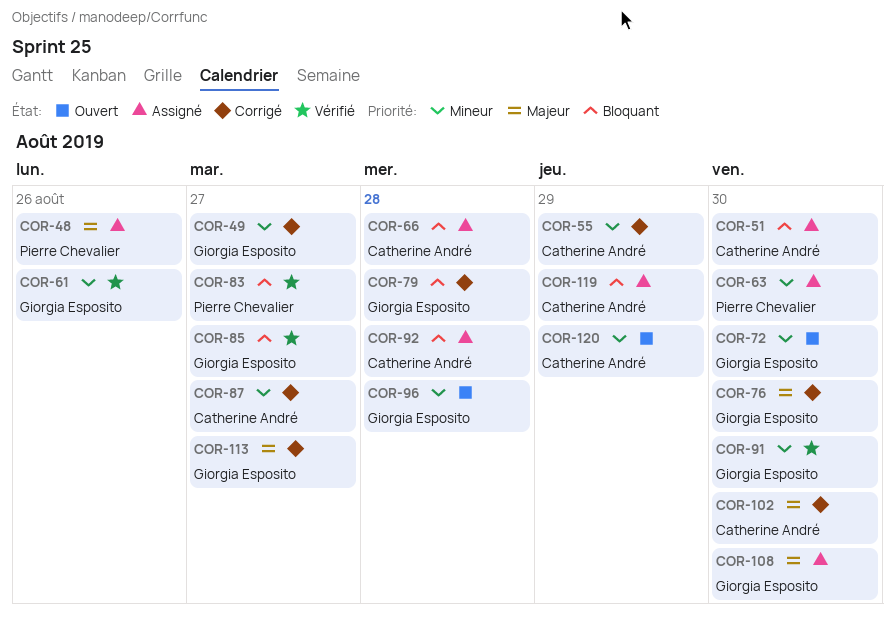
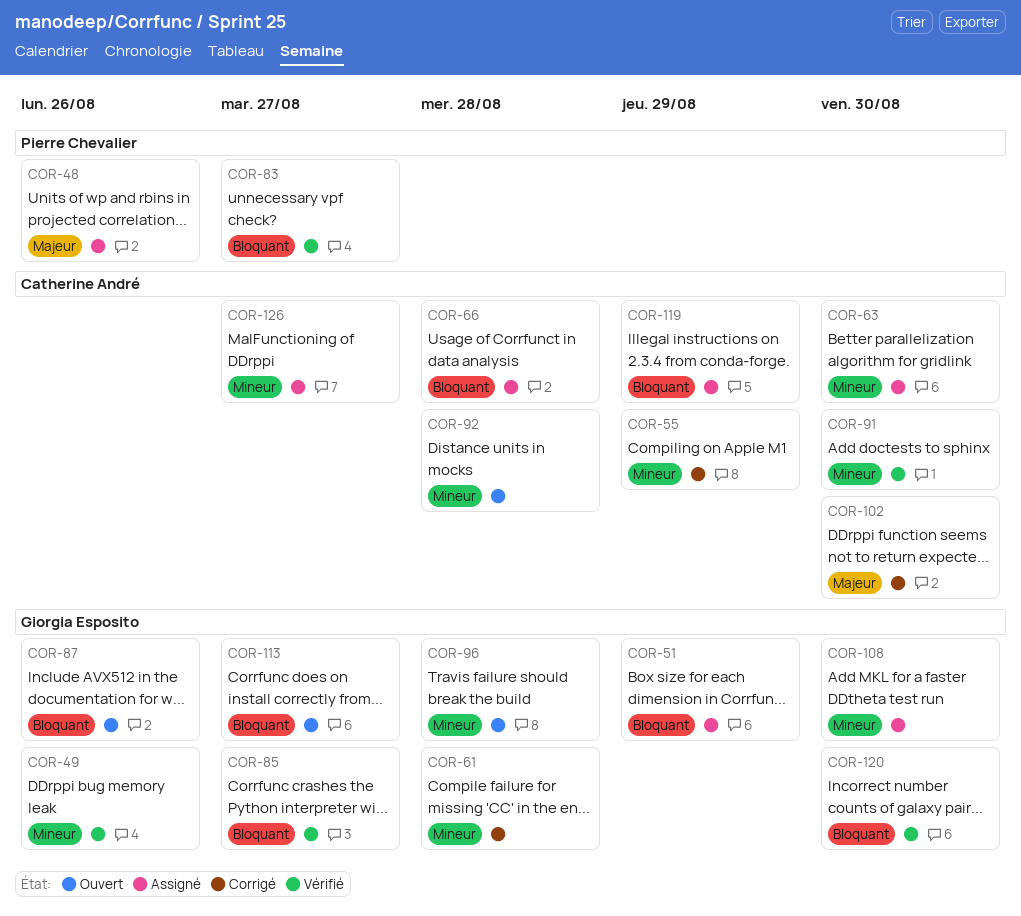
COR-49, status: Corrigé -> Vérifié
COR-49, due: Aug 27 -> Aug 26
COR-51, owner: Catherine André -> Giorgia Esposito
COR-51, due: Aug 30 -> Aug 29
COR-61, status: Vérifié -> Corrigé
COR-61, due: Aug 26 -> Aug 28
COR-63, owner: Pierre Chevalier -> Catherine André
COR-72: present -> none
COR-76: present -> none
COR-79: present -> none
COR-87, status: Corrigé -> Ouvert
COR-87, owner: Catherine André -> Giorgia Esposito
COR-87, priority: Mineur -> Bloquant
COR-87, due: Aug 27 -> Aug 26
COR-91, owner: Giorgia Esposito -> Catherine André
COR-92, status: Assigné -> Ouvert
COR-92, priority: Bloquant -> Mineur
COR-108, priority: Majeur -> Mineur
COR-113, status: Corrigé -> Ouvert
COR-113, priority: Majeur -> Bloquant
COR-120, status: Ouvert -> Vérifié
COR-120, owner: Catherine André -> Giorgia Esposito
COR-120, priority: Mineur -> Bloquant
COR-120, due: Aug 29 -> Aug 30
COR-126: none -> present

